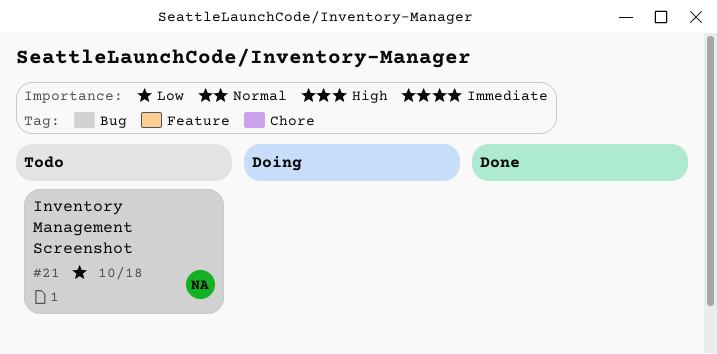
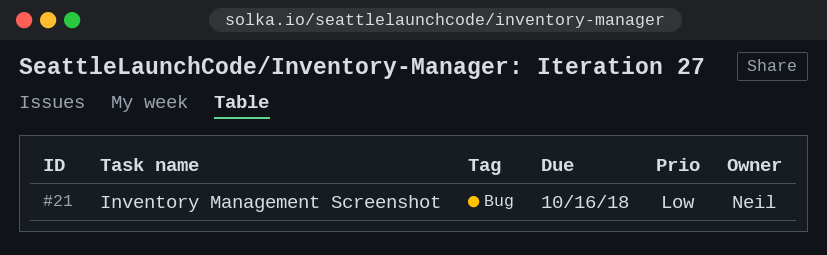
#21, due: Oct 18 -> Oct 16

